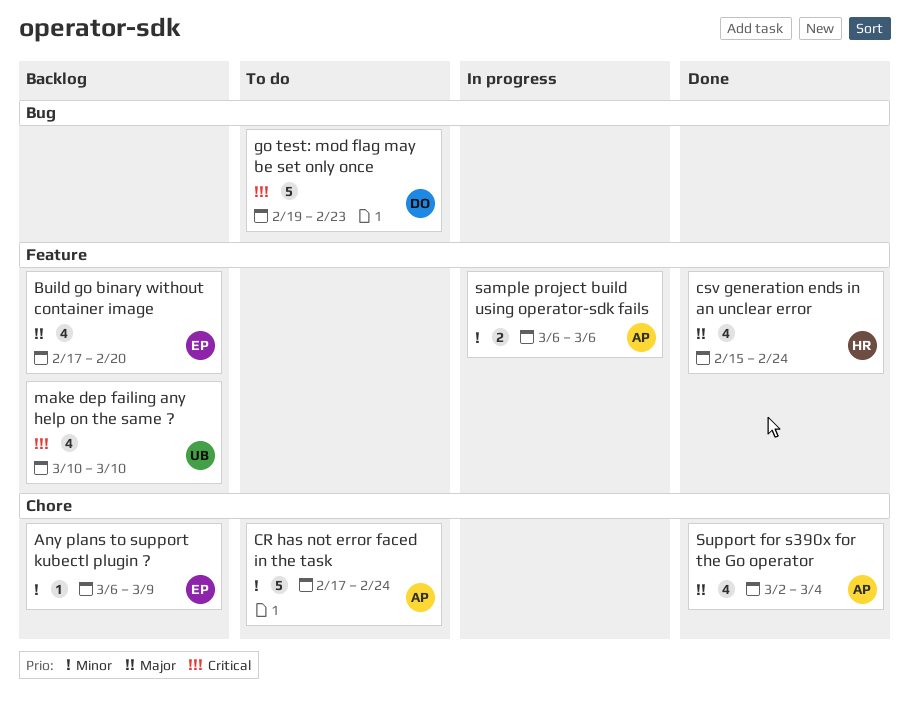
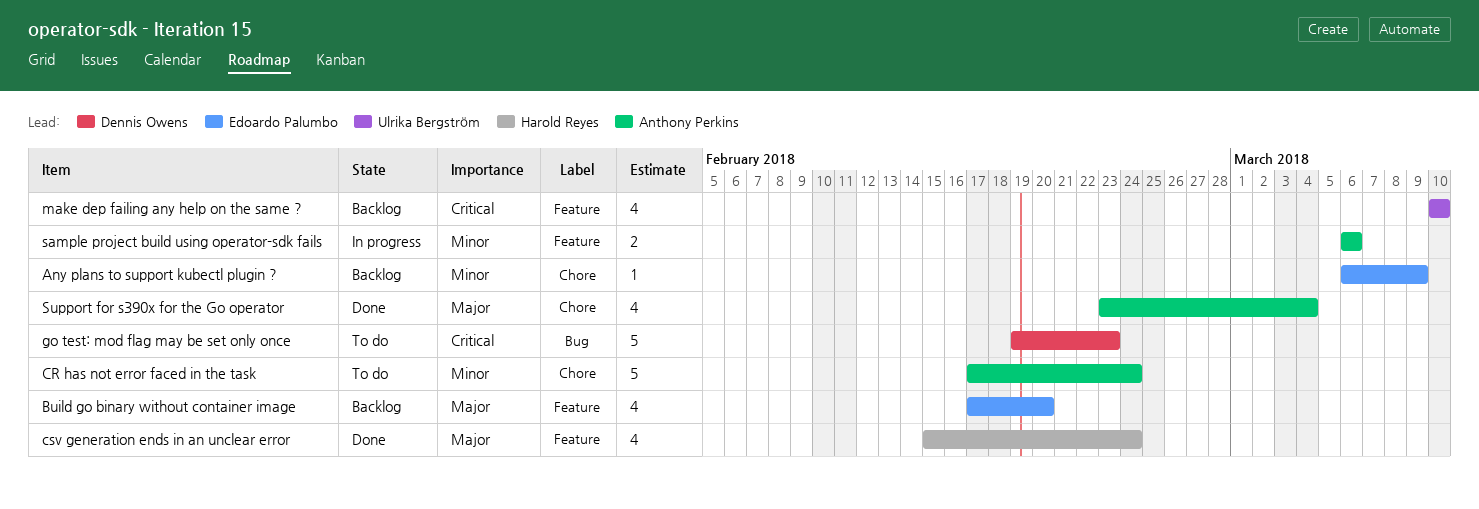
Support for s390x for the Go operator, start: Mar 2 -> Feb 23

